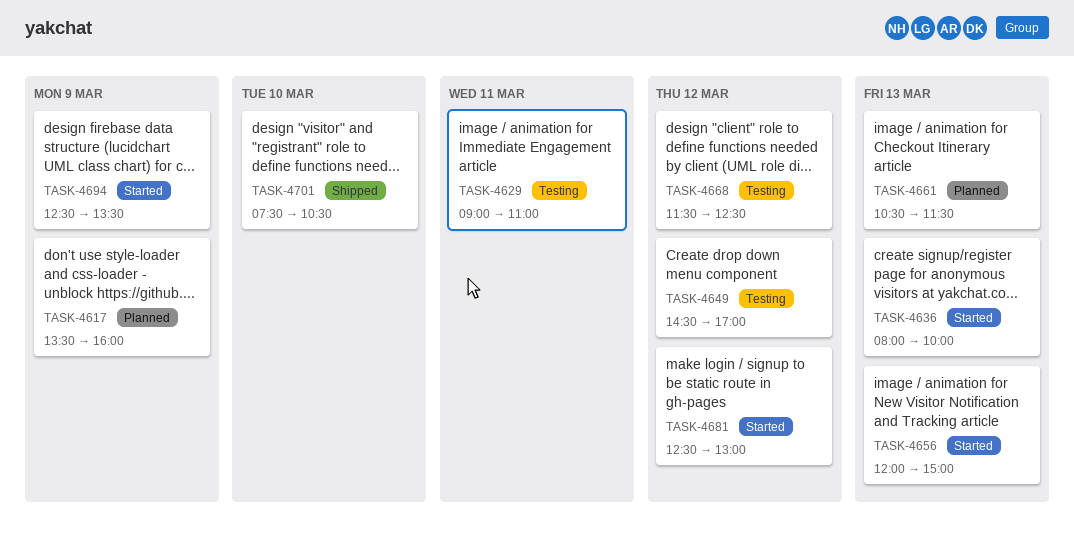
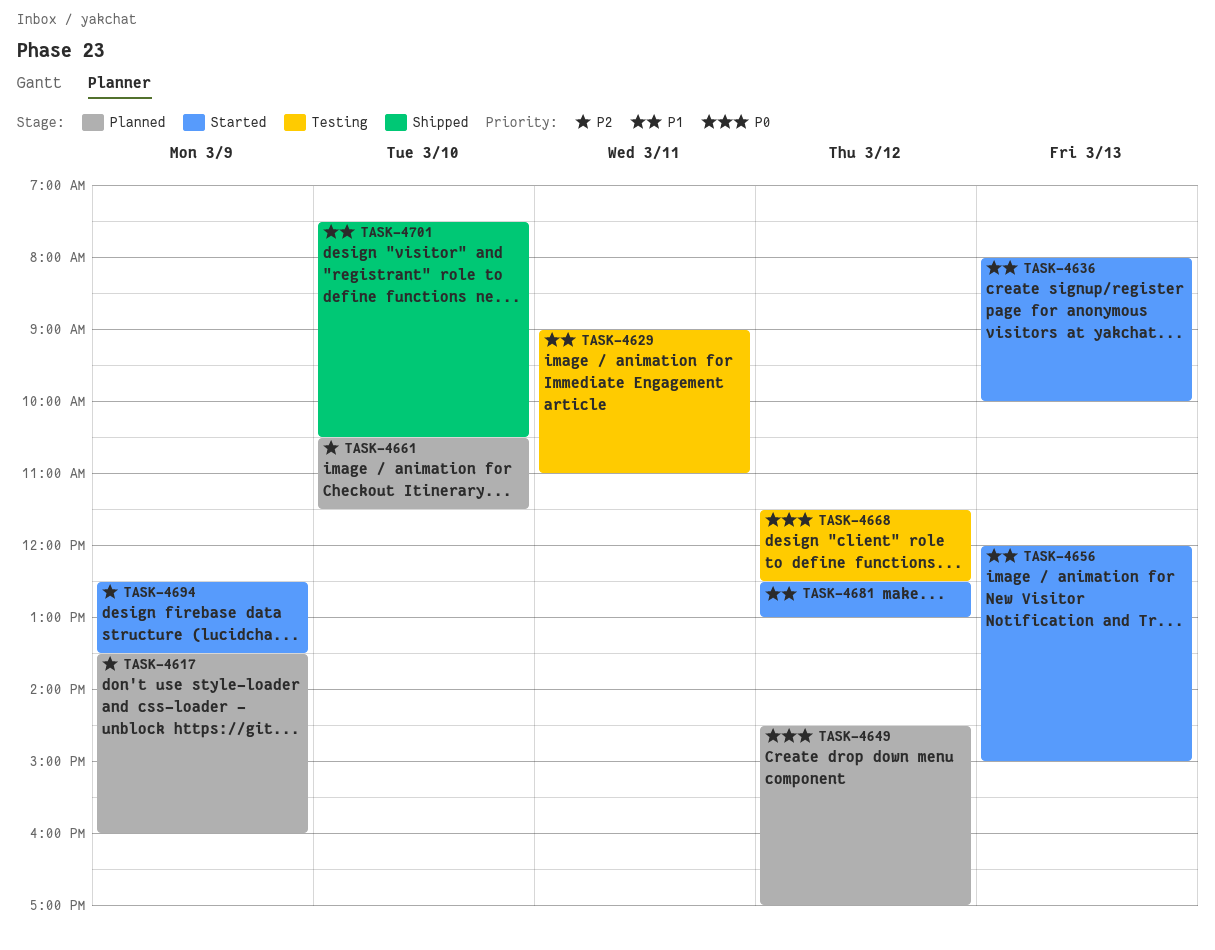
TASK-4649, status: Testing -> Planned
TASK-4661, day: Mar 13 -> Mar 10

